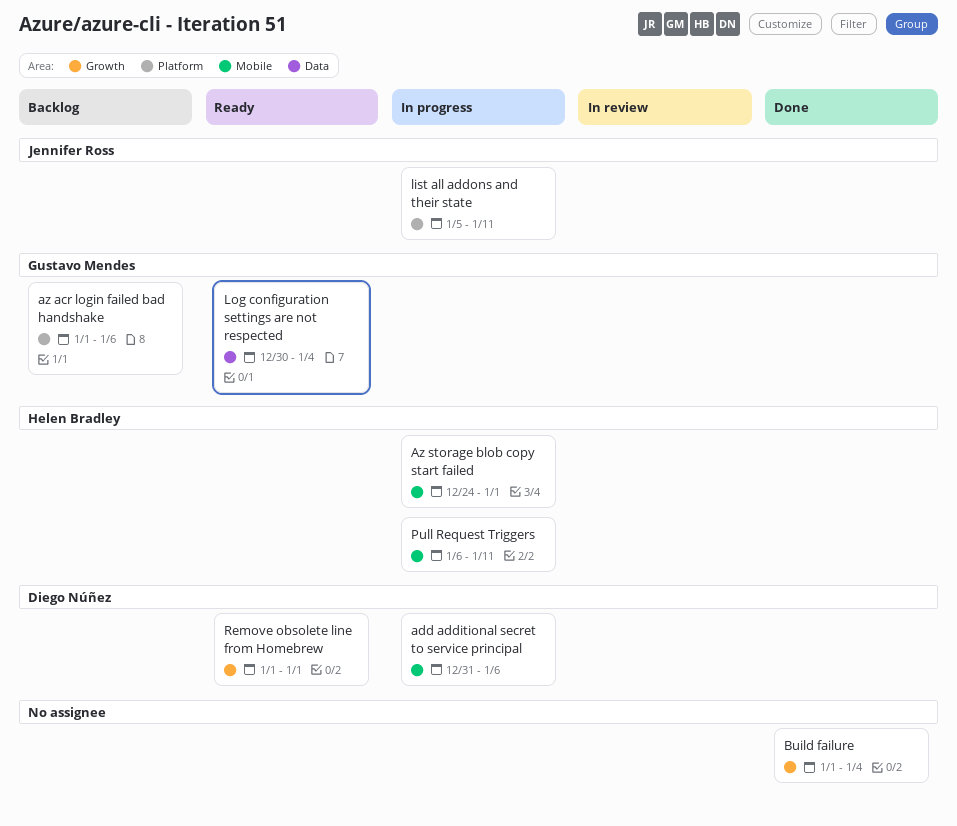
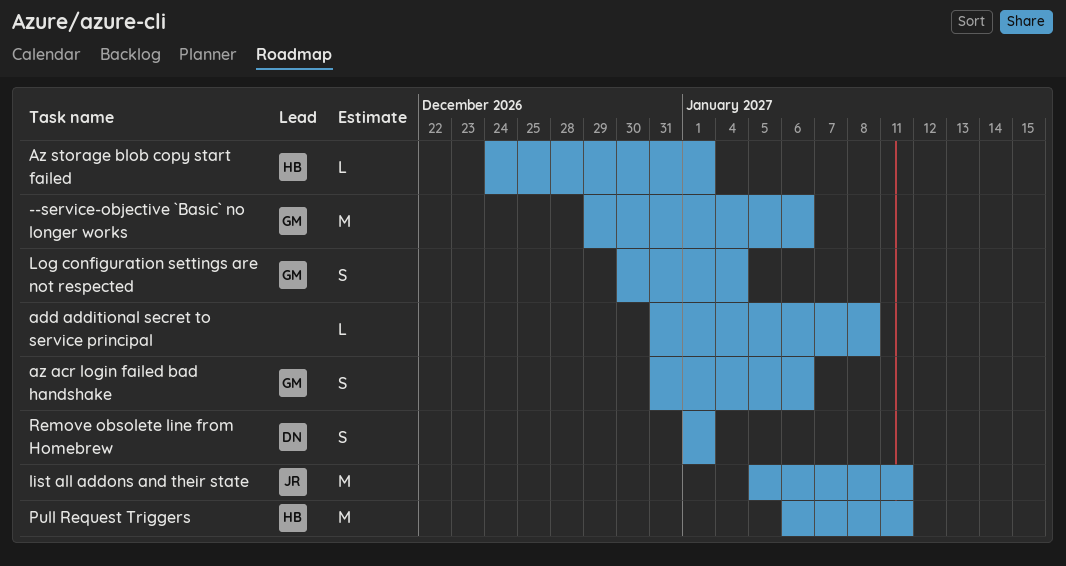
--service-objective `Basic` no longer works: none -> present
add additional secret to service principal, owner: Diego Núñez -> none
add additional secret to service principal, due: Jan 6 -> Jan 8
az acr login failed bad handshake, start: Jan 1 -> Dec 31
Build failure: present -> none

